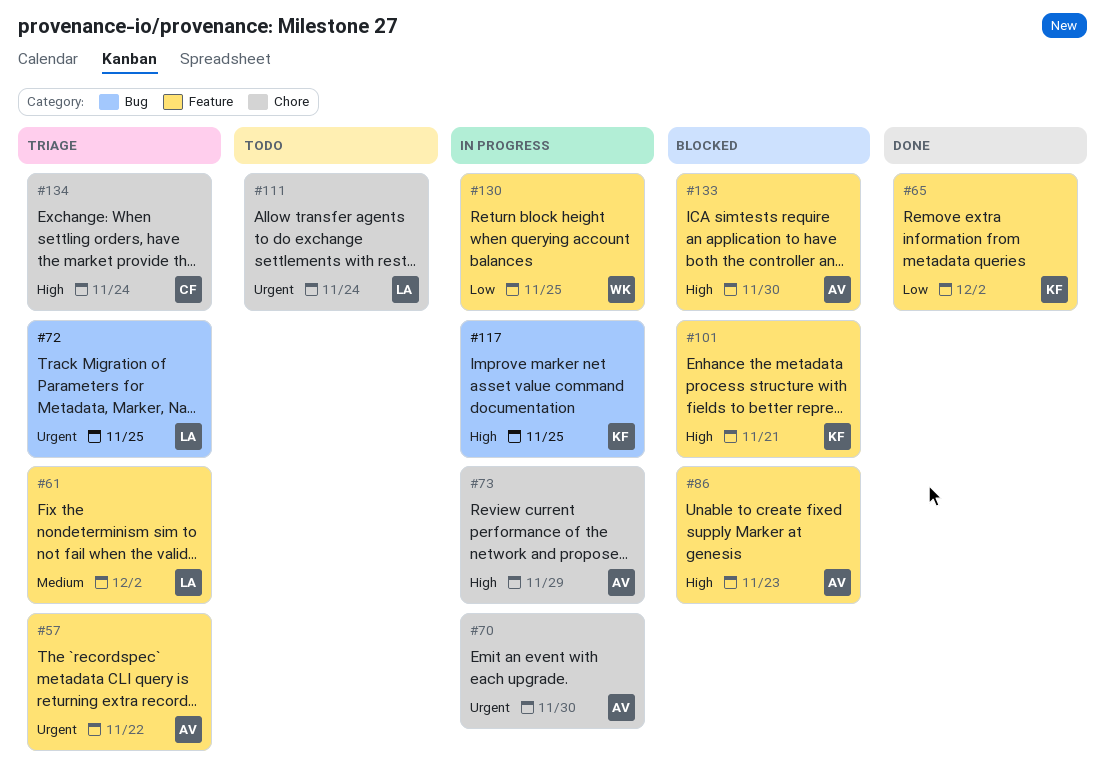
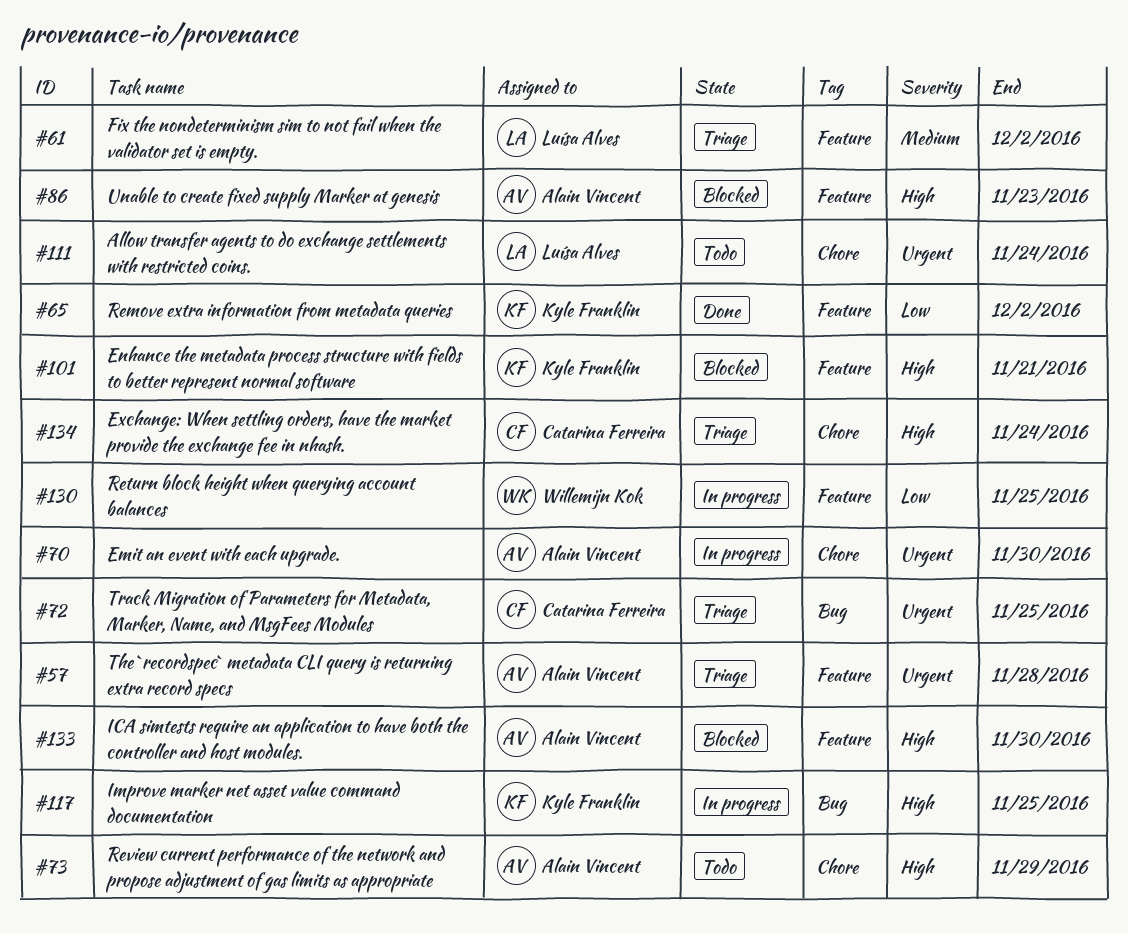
#57, due: Nov 22 -> Nov 28
#72, owner: Luísa Alves -> Catarina Ferreira
#73, status: In progress -> Todo

